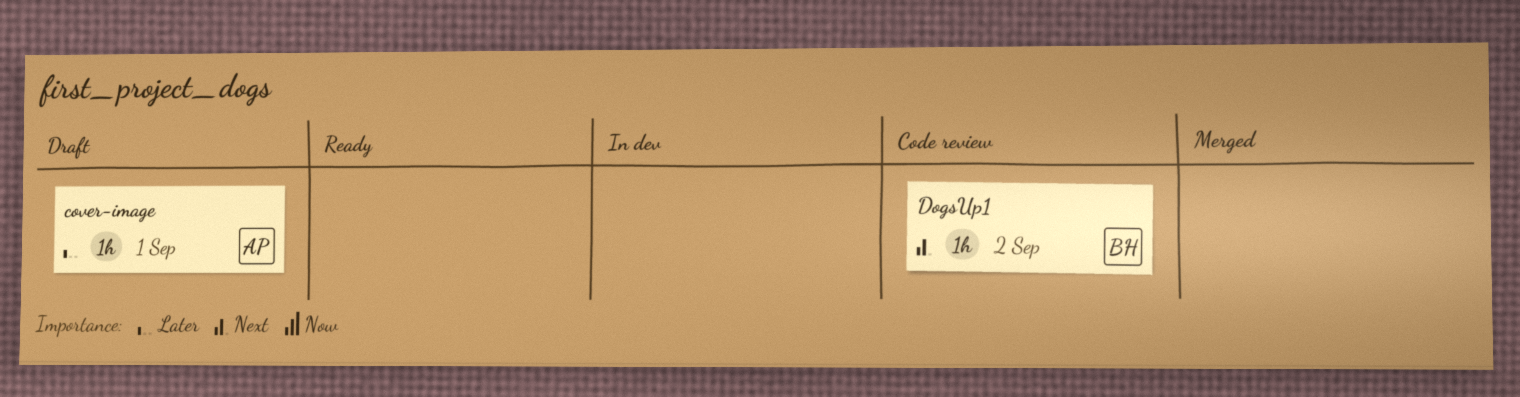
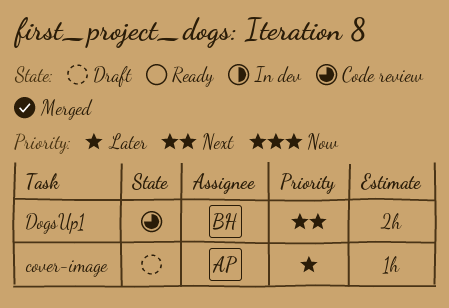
DogsUp1, estimate: 1h -> 2h

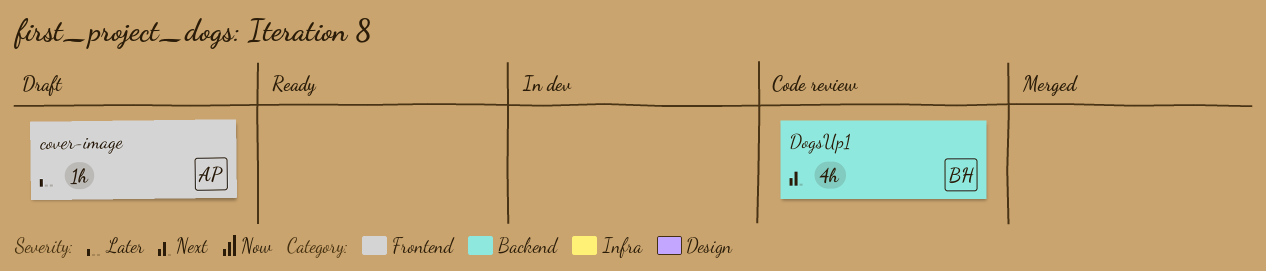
DogsUp1, estimate: 2h -> 4h

